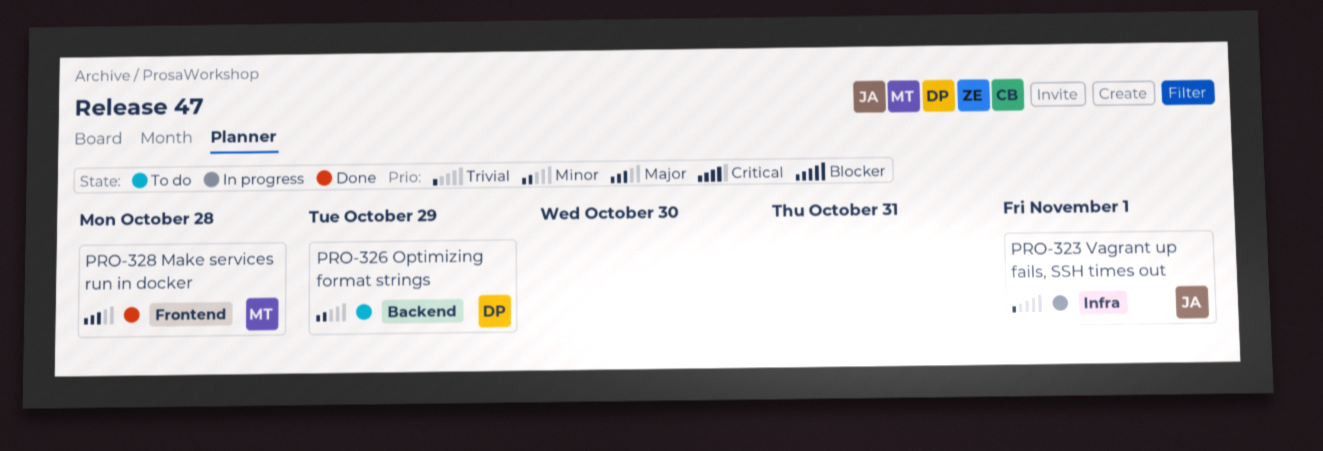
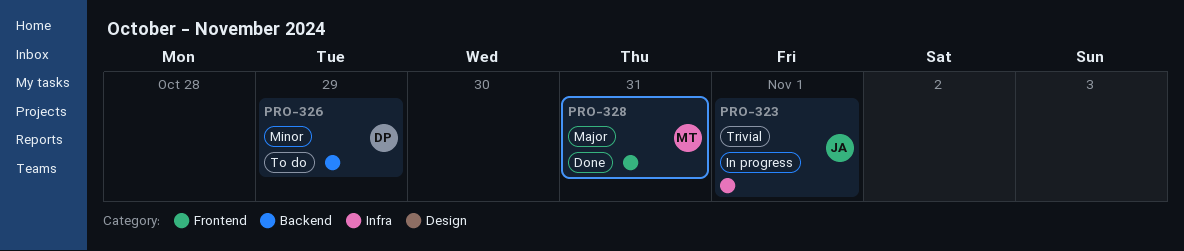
PRO-328, due: Oct 28 -> Oct 31

